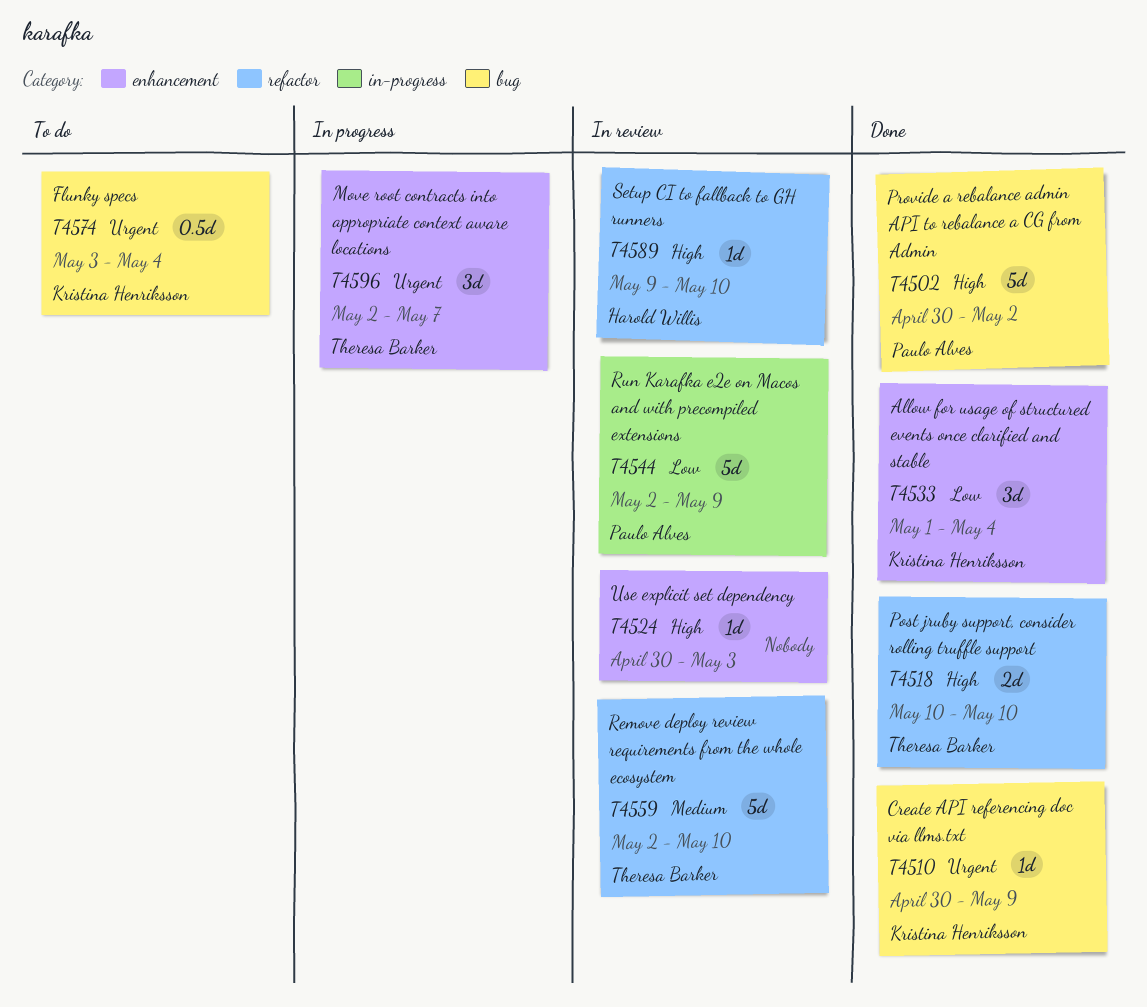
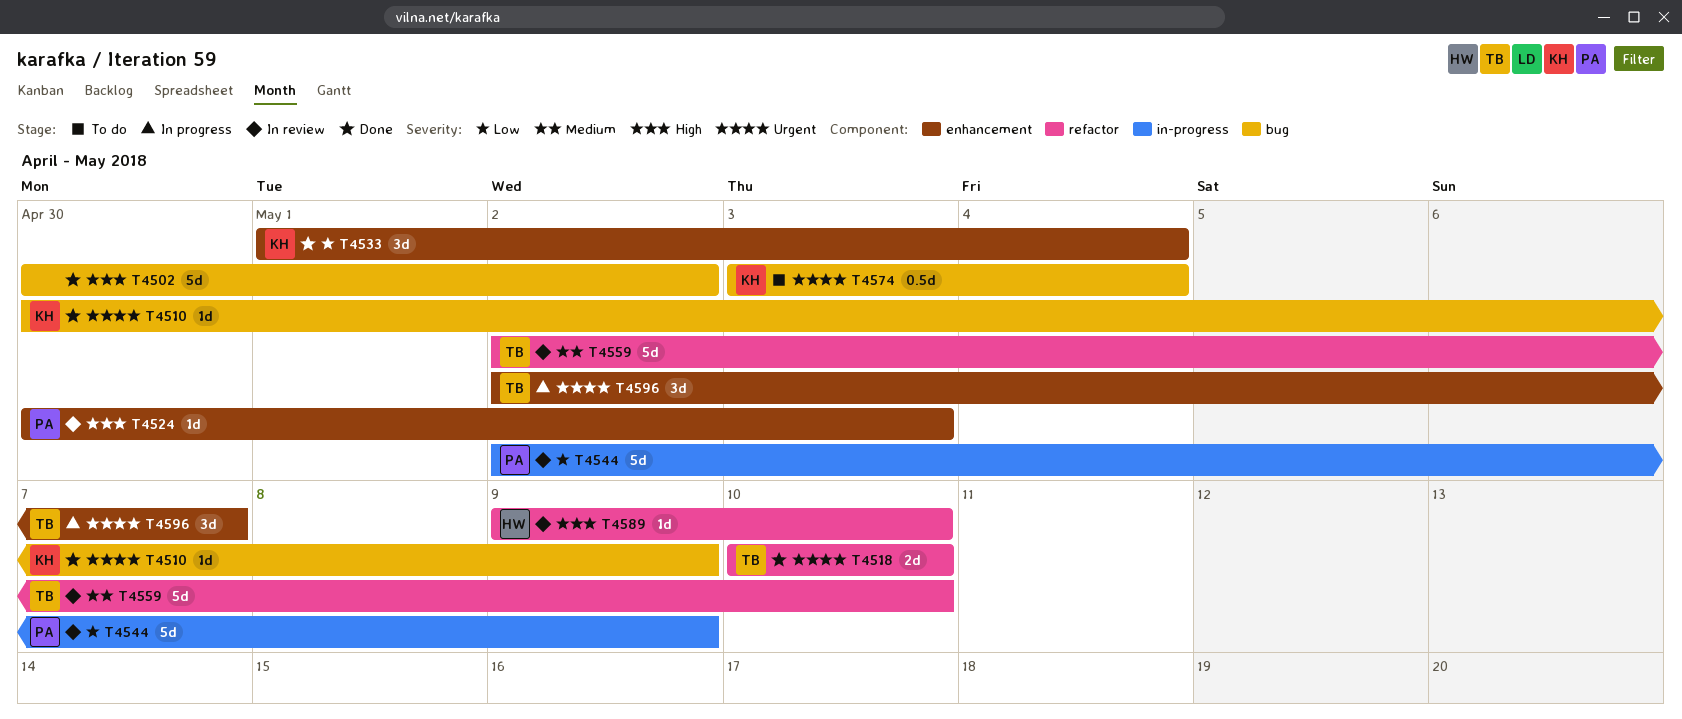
T4502, owner: Paulo Alves -> none
T4518, priority: High -> Urgent
T4524, owner: none -> Paulo Alves

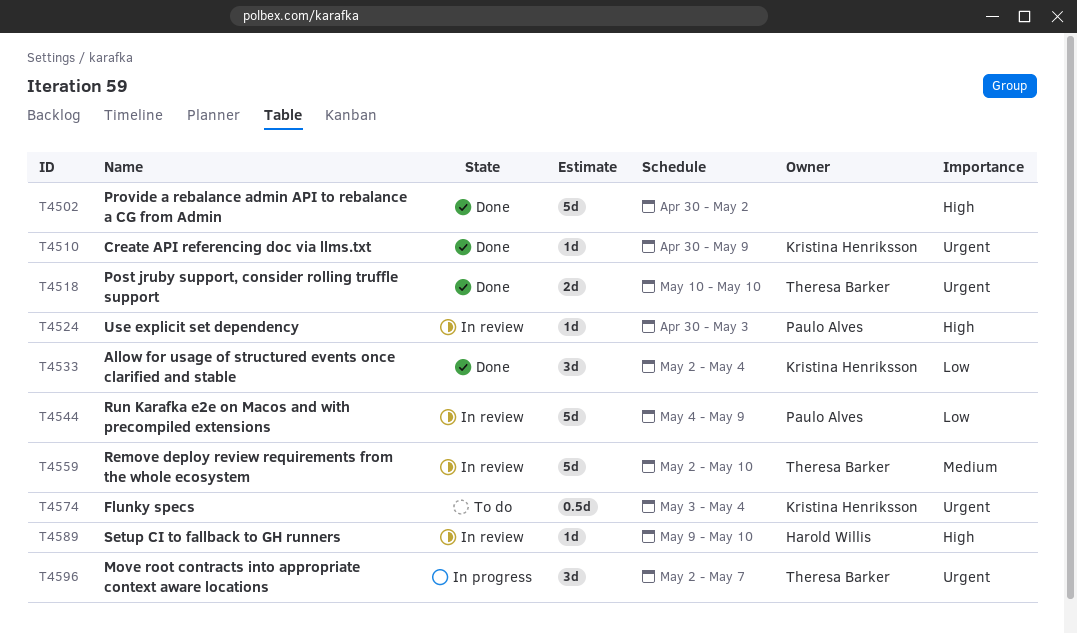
T4533, start: May 1 -> May 2
T4544, start: May 2 -> May 4

